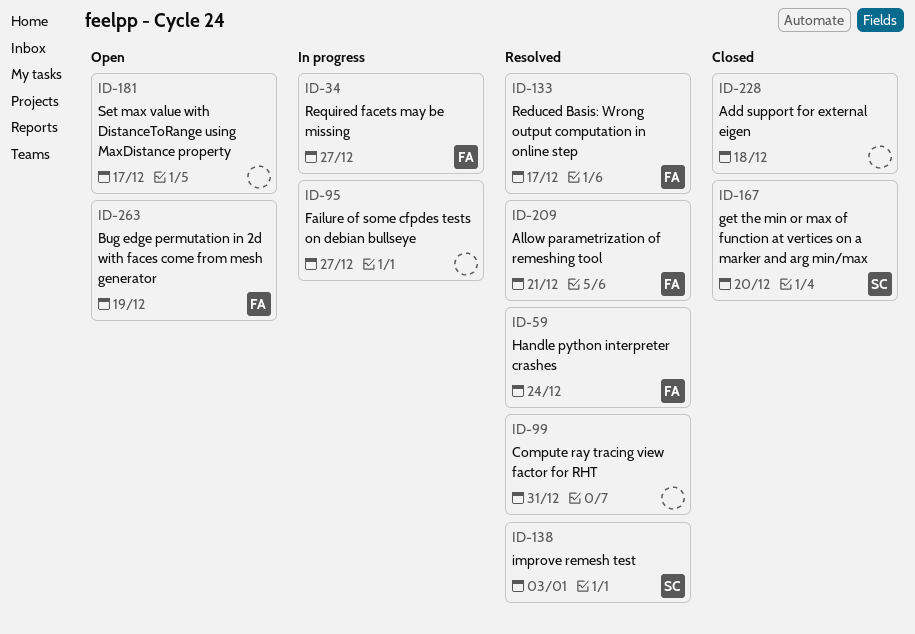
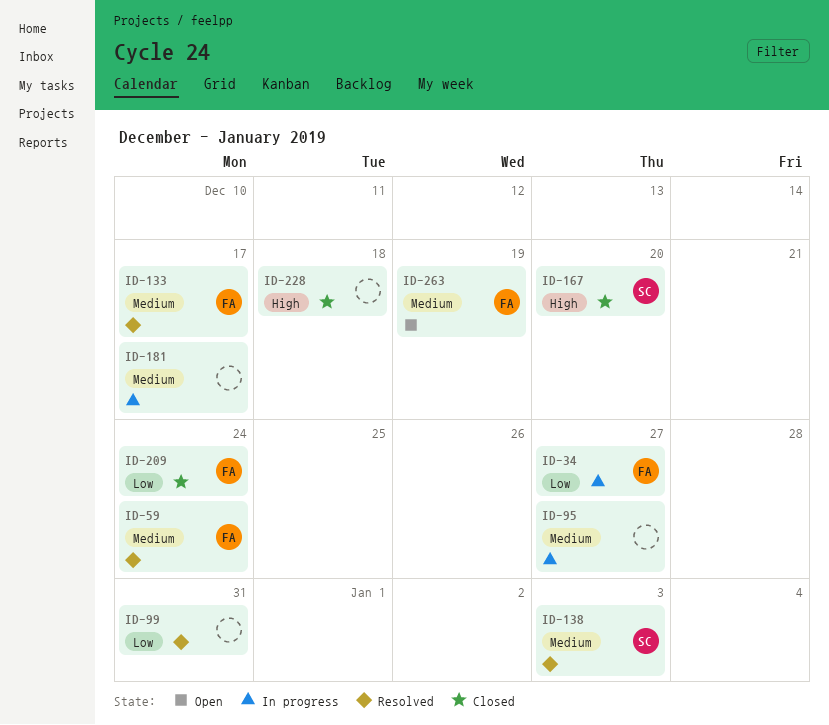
ID-181, status: Open -> In progress
ID-209, status: Resolved -> Closed
ID-209, due: Dec 21 -> Dec 24

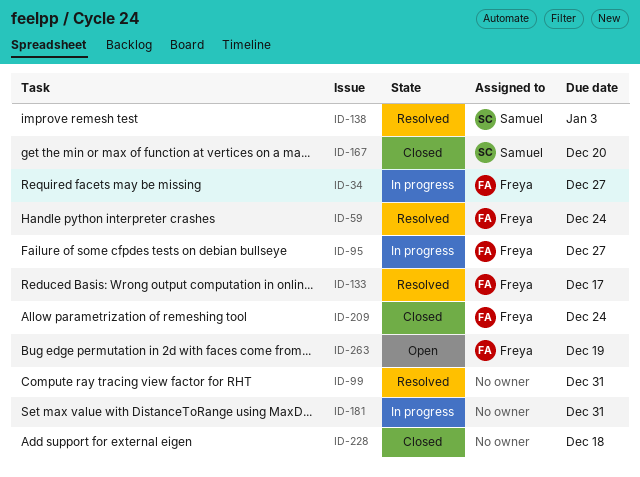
ID-95, owner: none -> Freya
ID-181, due: Dec 17 -> Dec 31

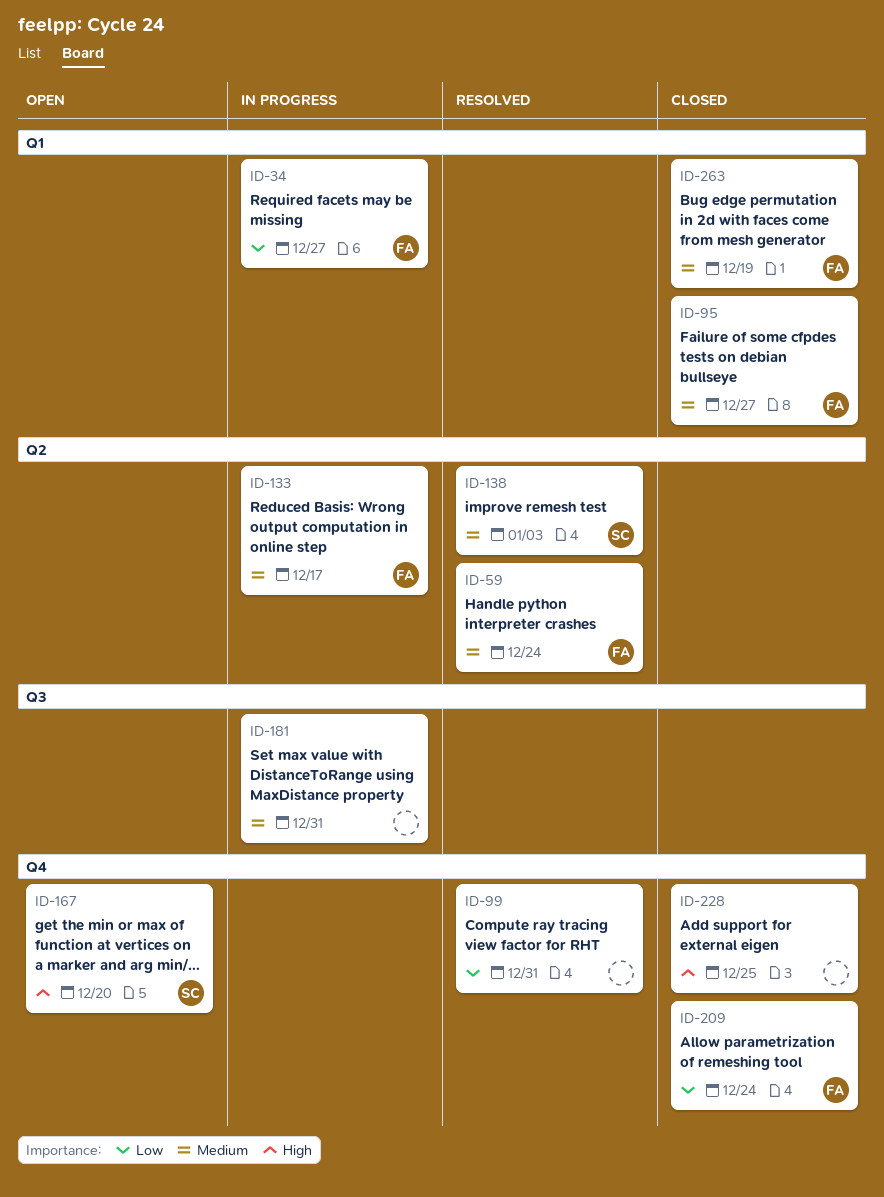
ID-95, status: In progress -> Closed
ID-133, status: Resolved -> In progress
ID-167, status: Closed -> Open
ID-228, due: Dec 18 -> Dec 25
ID-263, status: Open -> Closed

